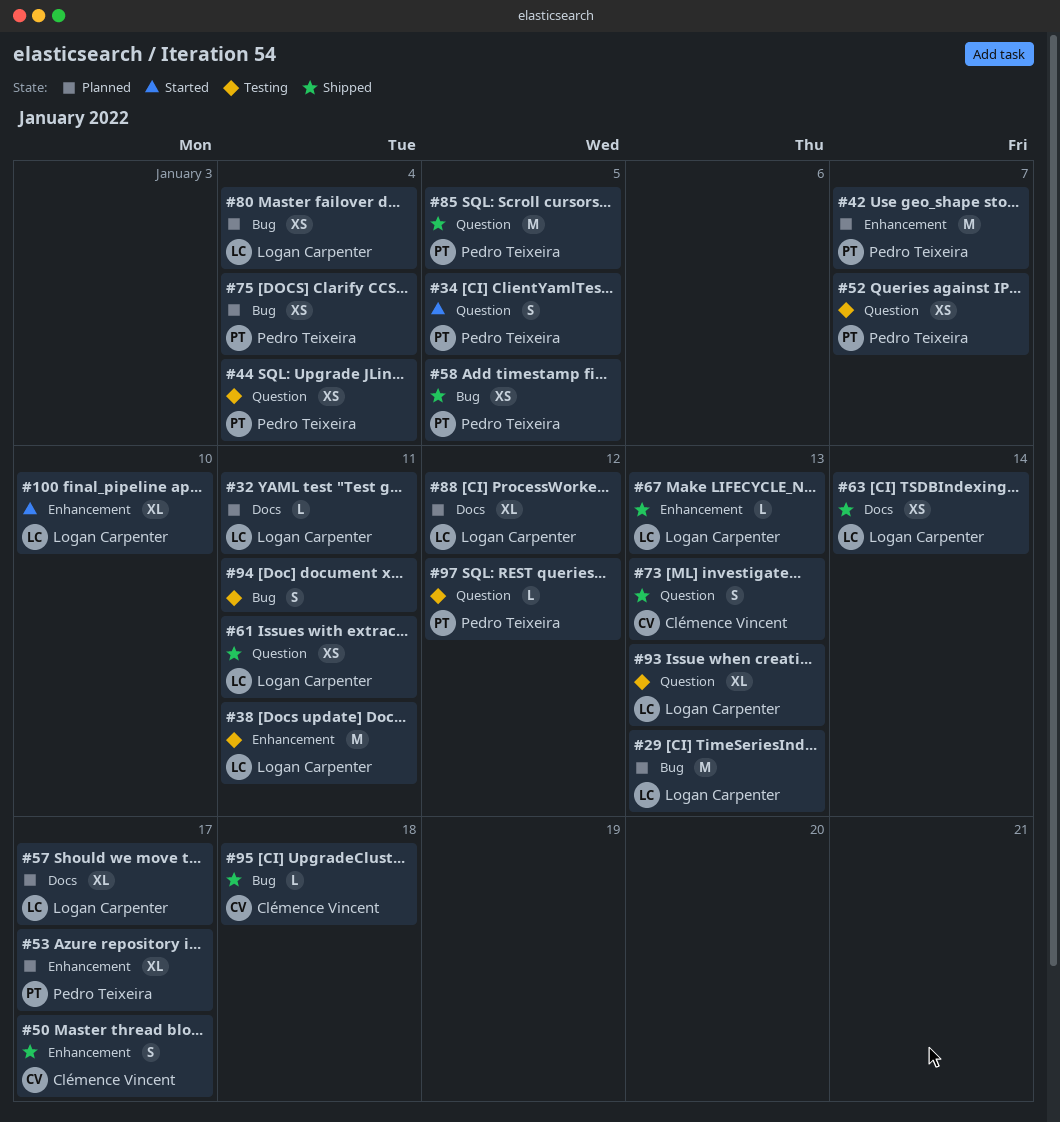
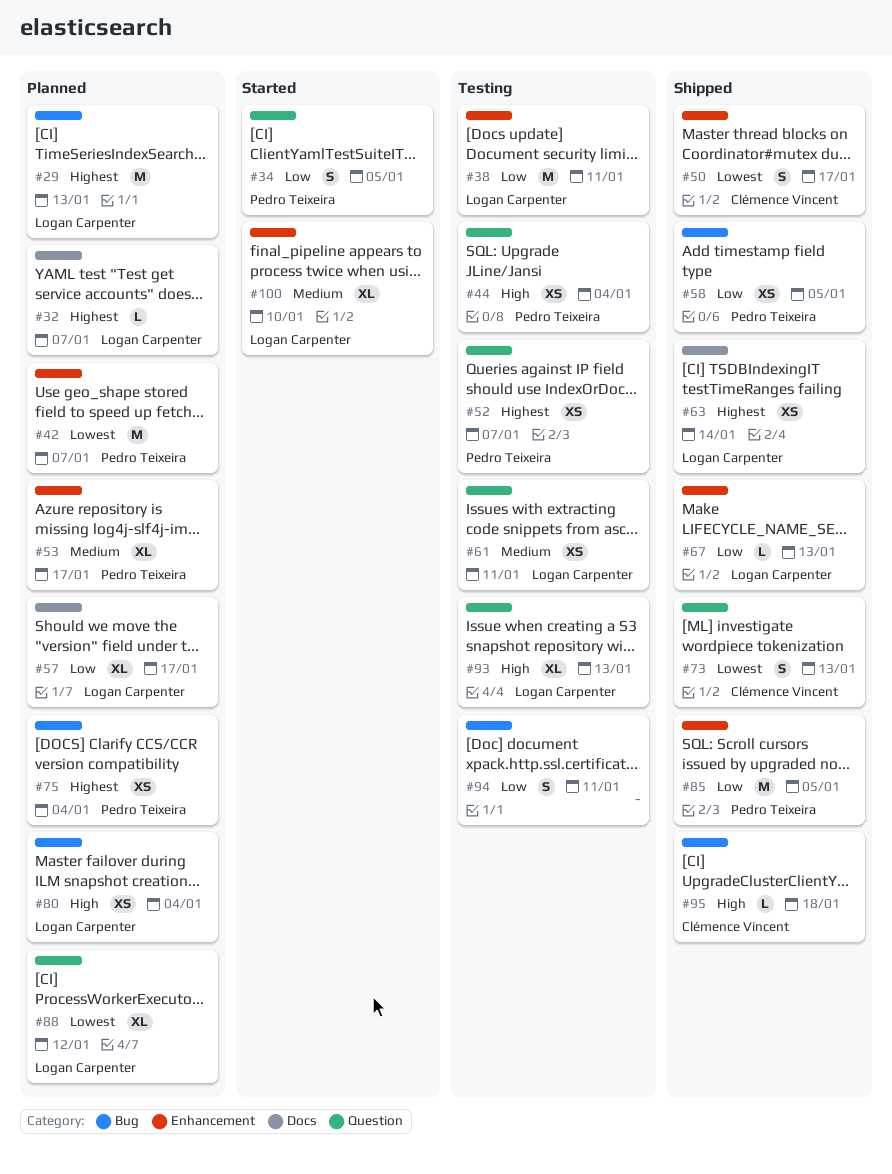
#32, due: Jan 11 -> Jan 7
#61, status: Shipped -> Testing
#85, label: Question -> Enhancement
#88, label: Docs -> Question
#97: present -> none

